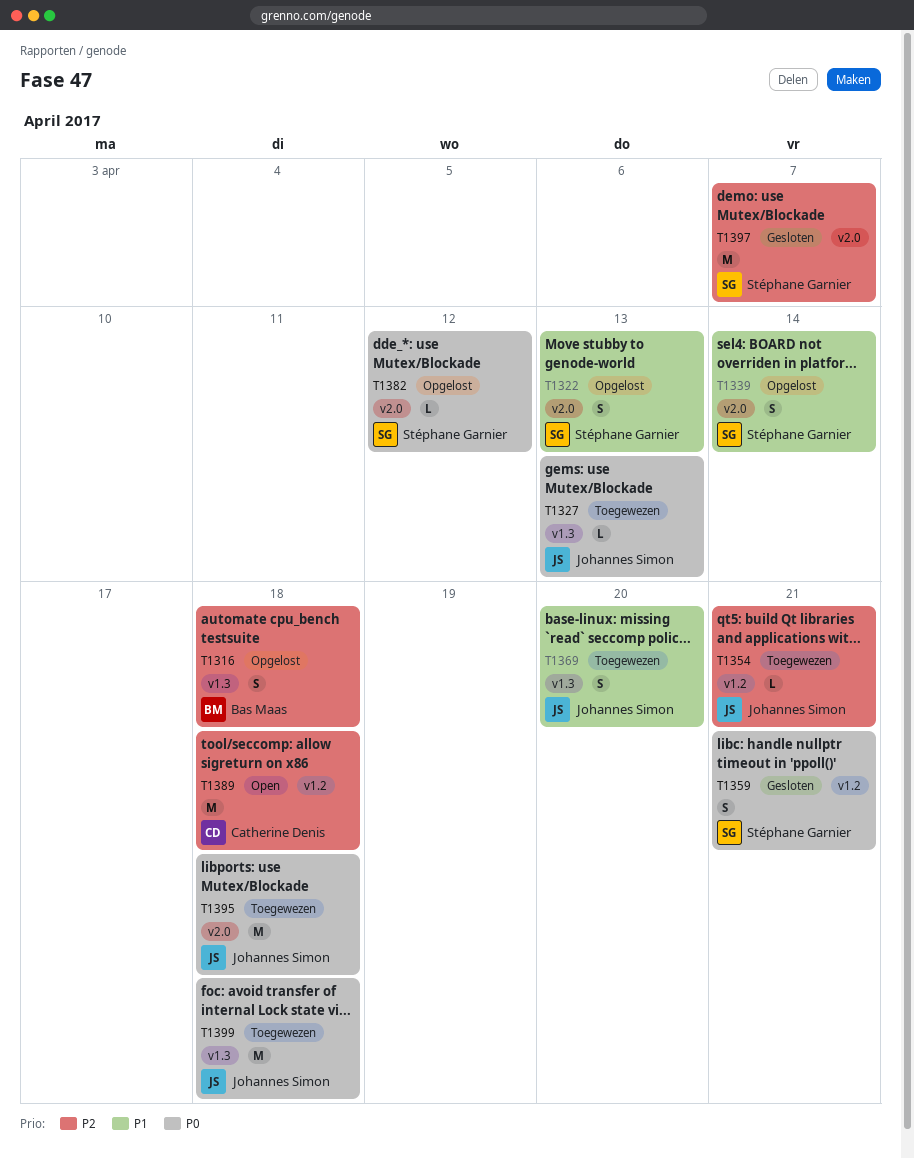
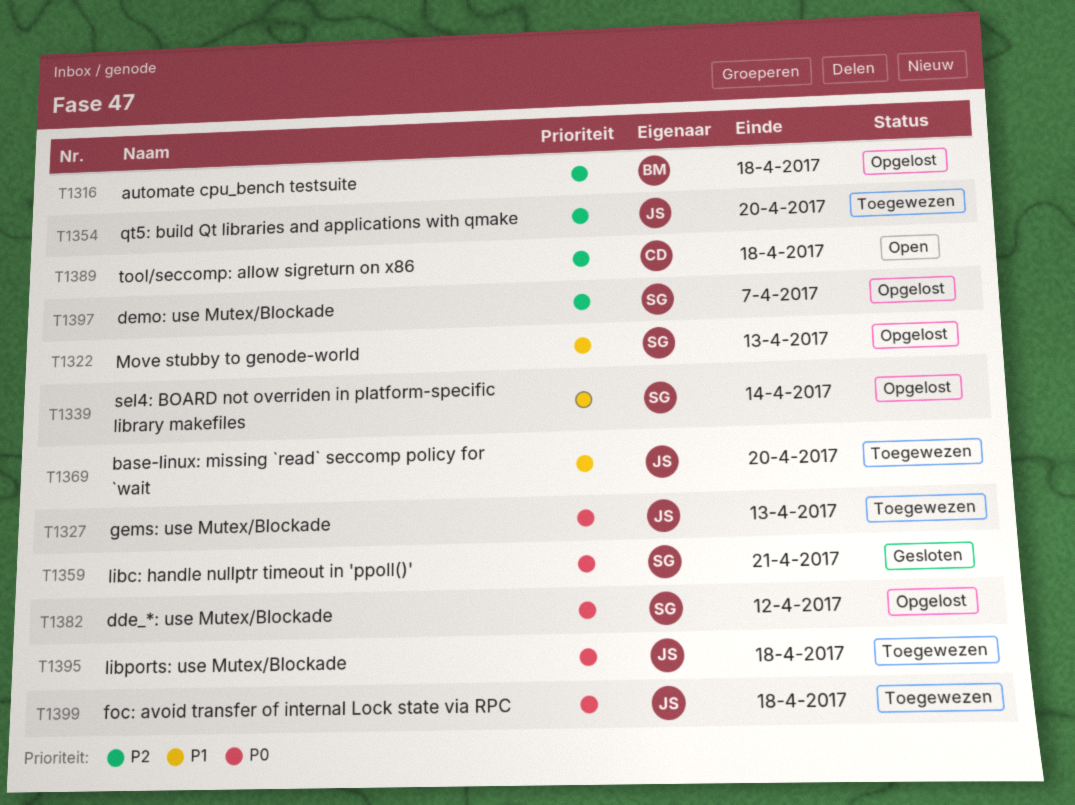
T1354, due: Apr 21 -> Apr 20
T1397, status: Gesloten -> Opgelost

